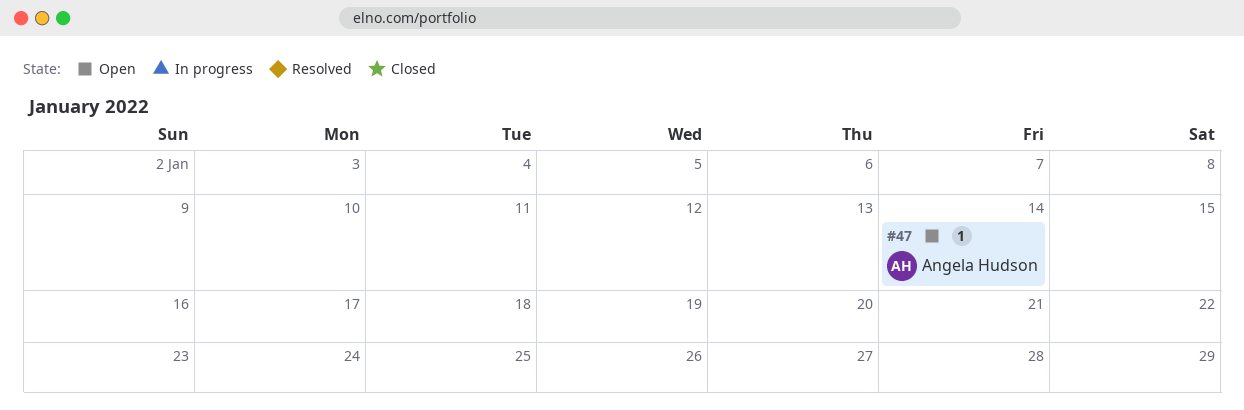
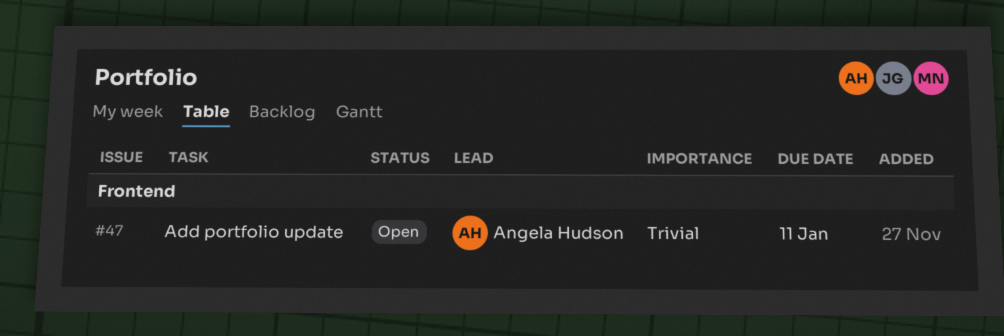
#47, due: Jan 14 -> Jan 11

